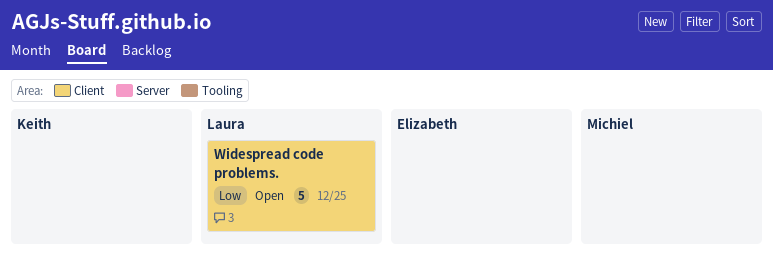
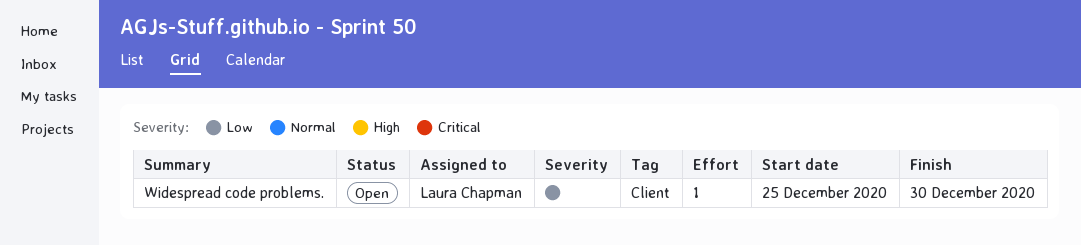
Widespread code problems., estimate: 5 -> 1
Widespread code problems., due: Dec 25 -> Dec 30

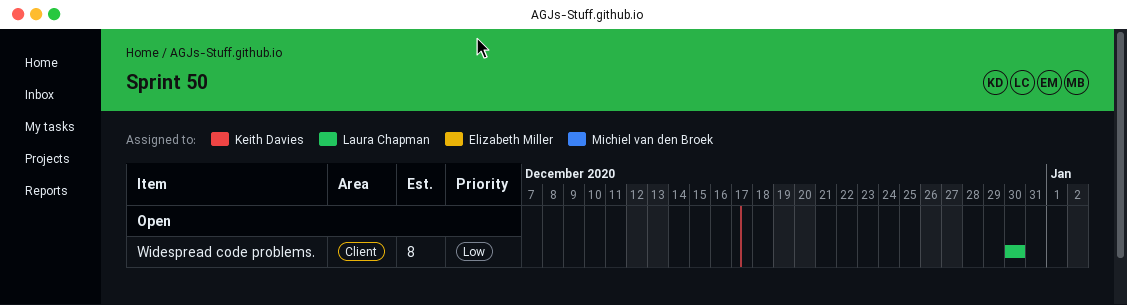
Widespread code problems., estimate: 1 -> 8
Widespread code problems., start: Dec 25 -> Dec 30

